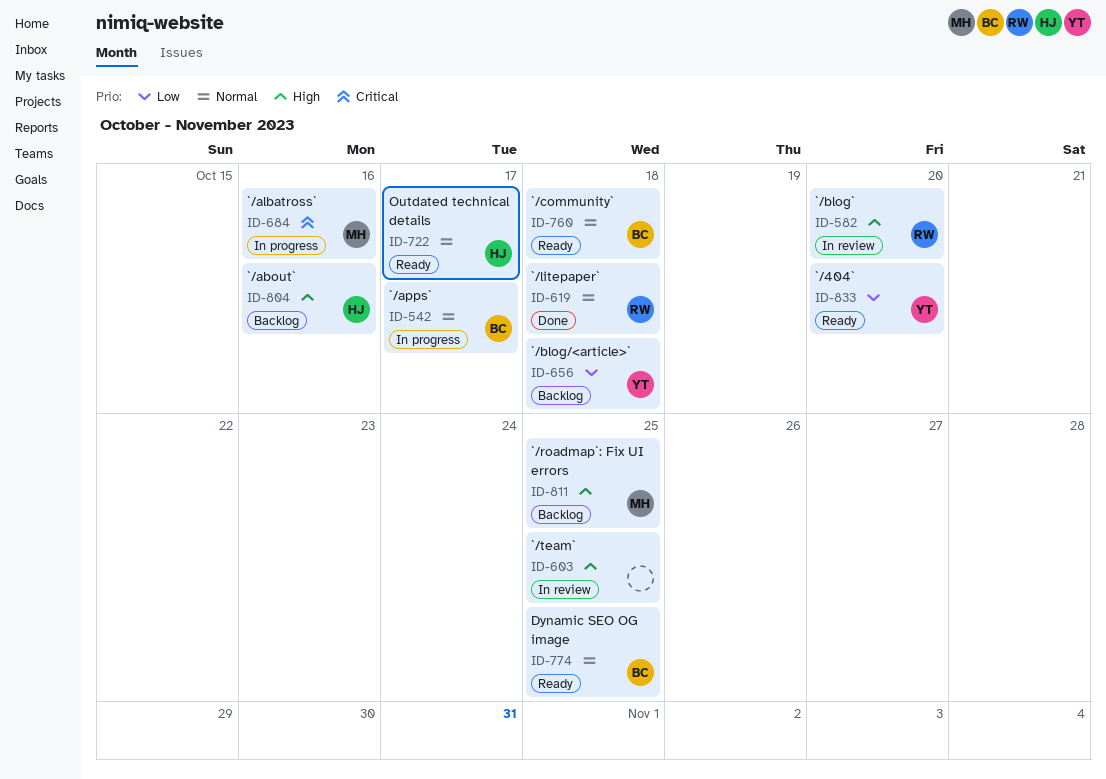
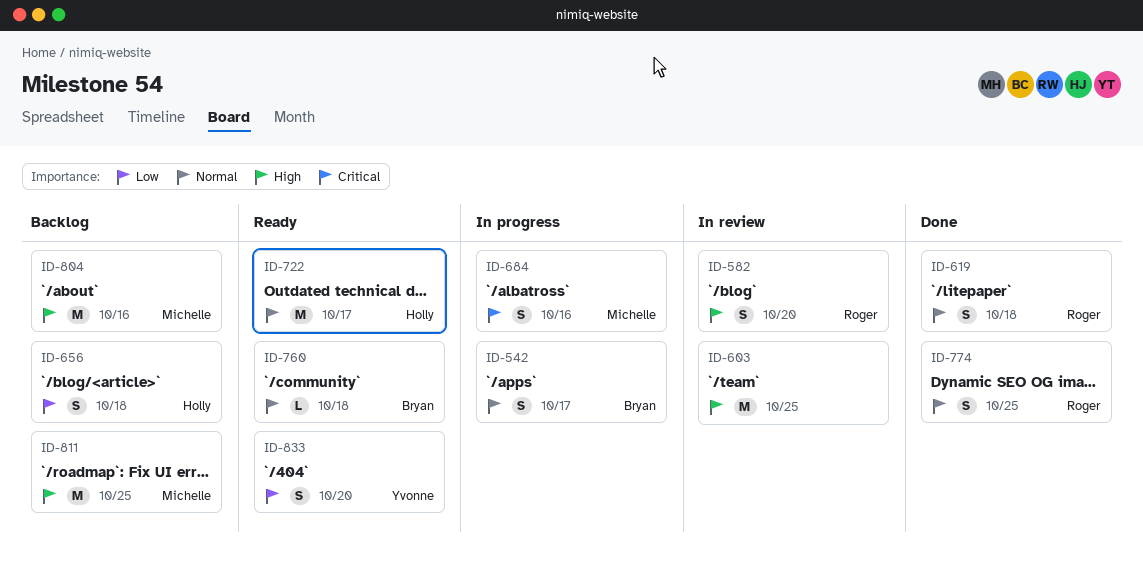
ID-656, owner: Yvonne -> Holly
ID-774, status: Ready -> Done
ID-774, owner: Bryan -> Roger
ID-804, owner: Holly -> Michelle

